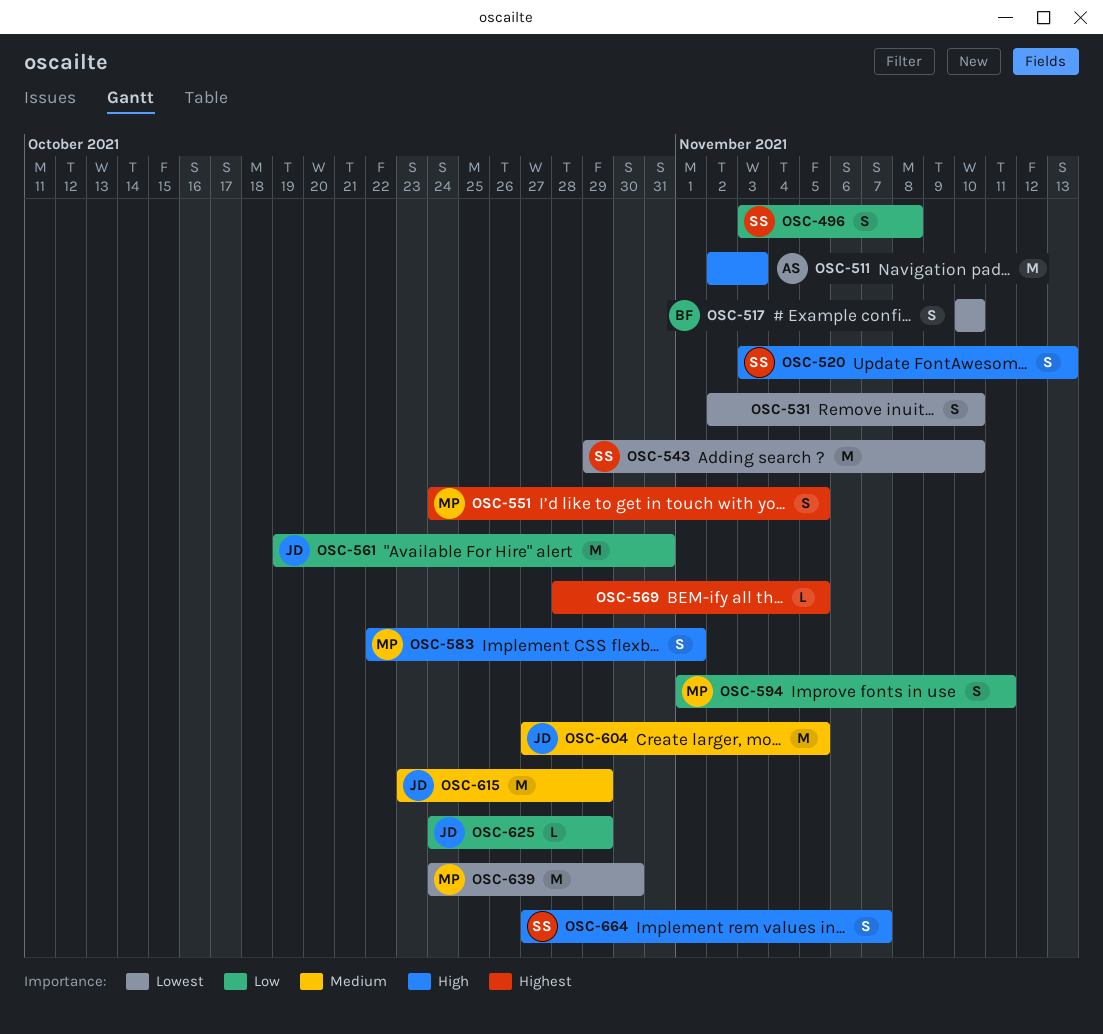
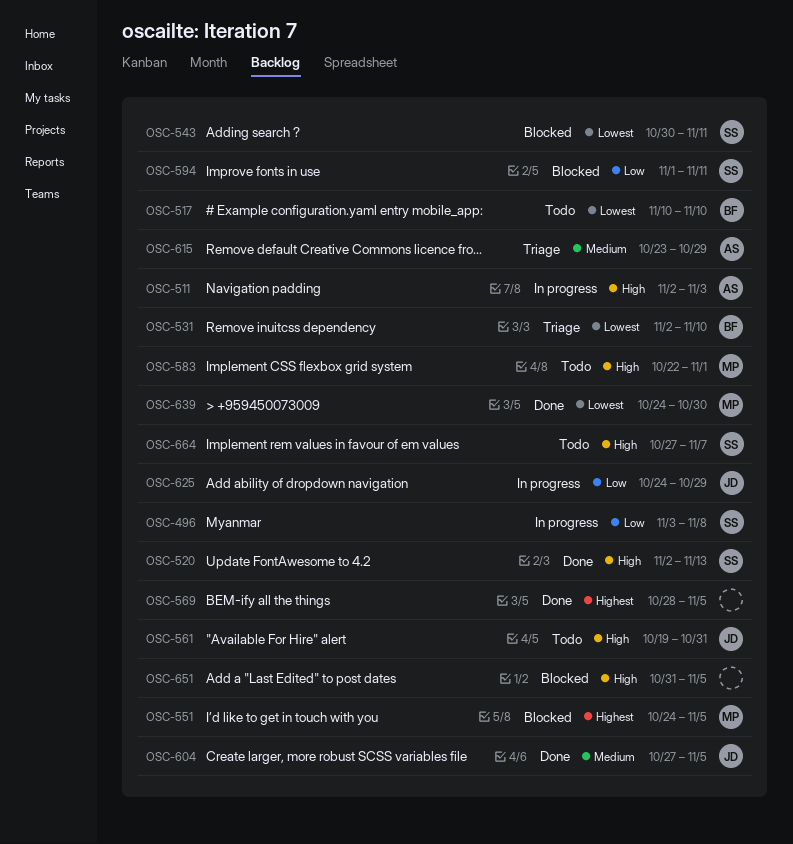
OSC-520, start: Nov 3 -> Nov 2
OSC-531, owner: none -> BF
OSC-543, start: Oct 29 -> Oct 30
OSC-543, due: Nov 10 -> Nov 11
OSC-561, priority: Low -> High
OSC-594, owner: MP -> SS
OSC-615, owner: JD -> AS
OSC-651: none -> present

